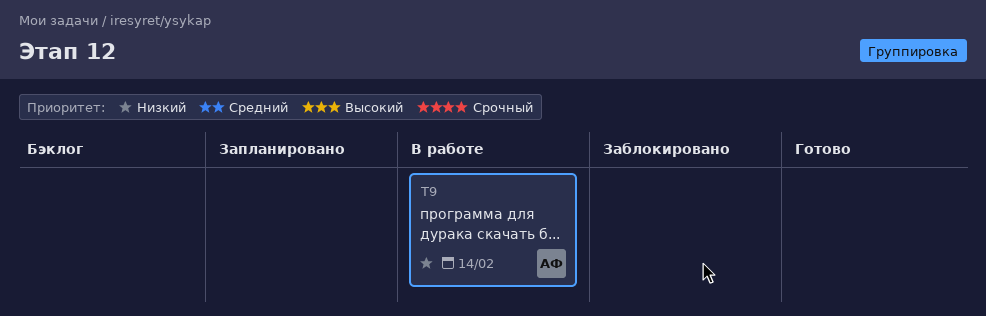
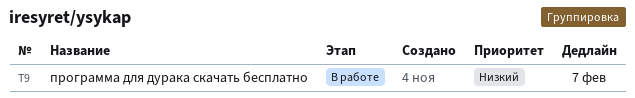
T9, due: Feb 14 -> Feb 7

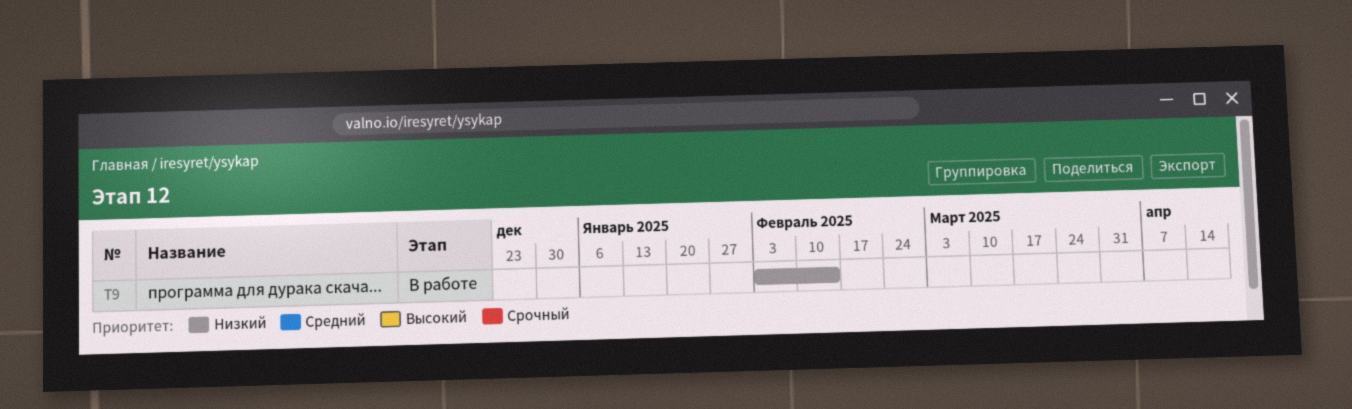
T9, due: Feb 7 -> Feb 14

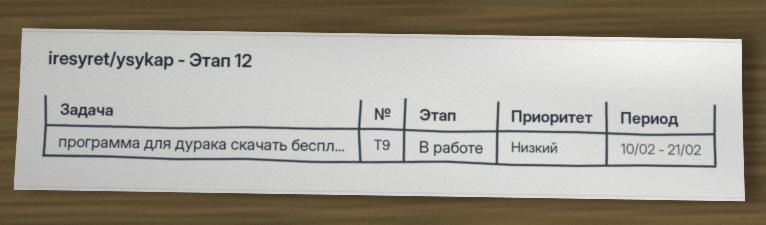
T9, start: Feb 3 -> Feb 10
T9, due: Feb 14 -> Feb 21

